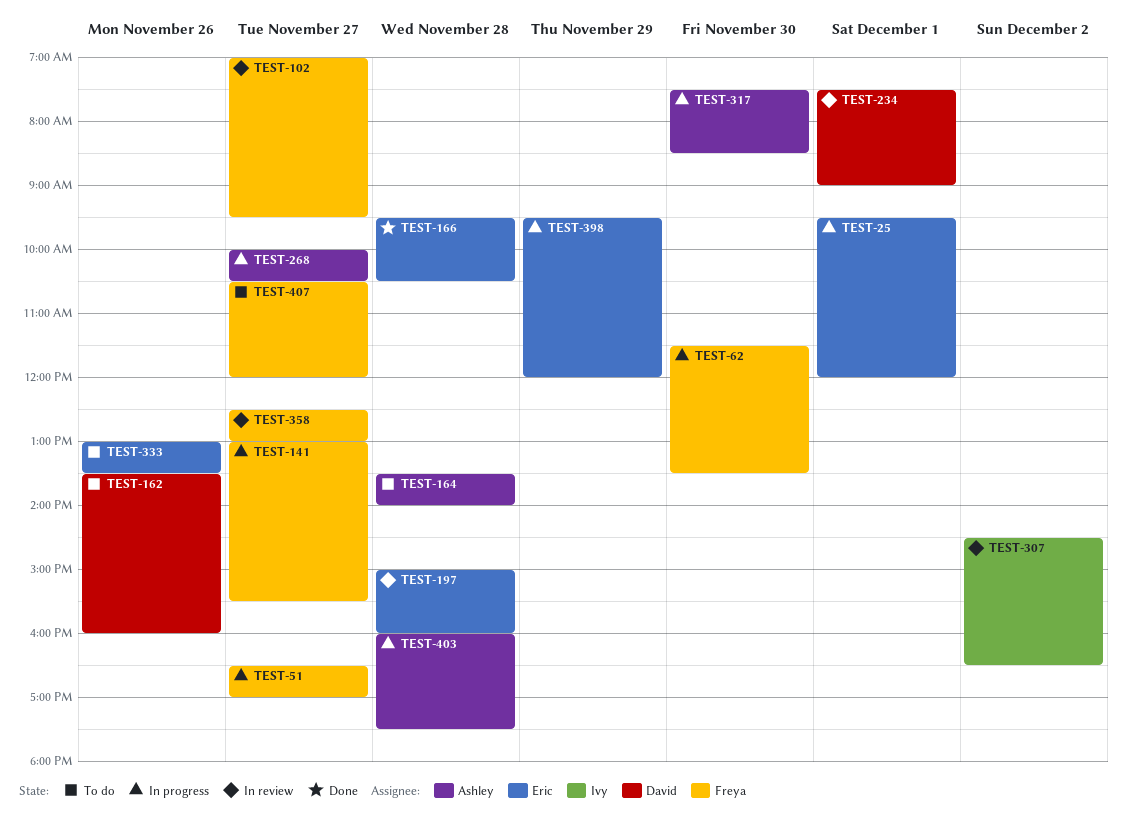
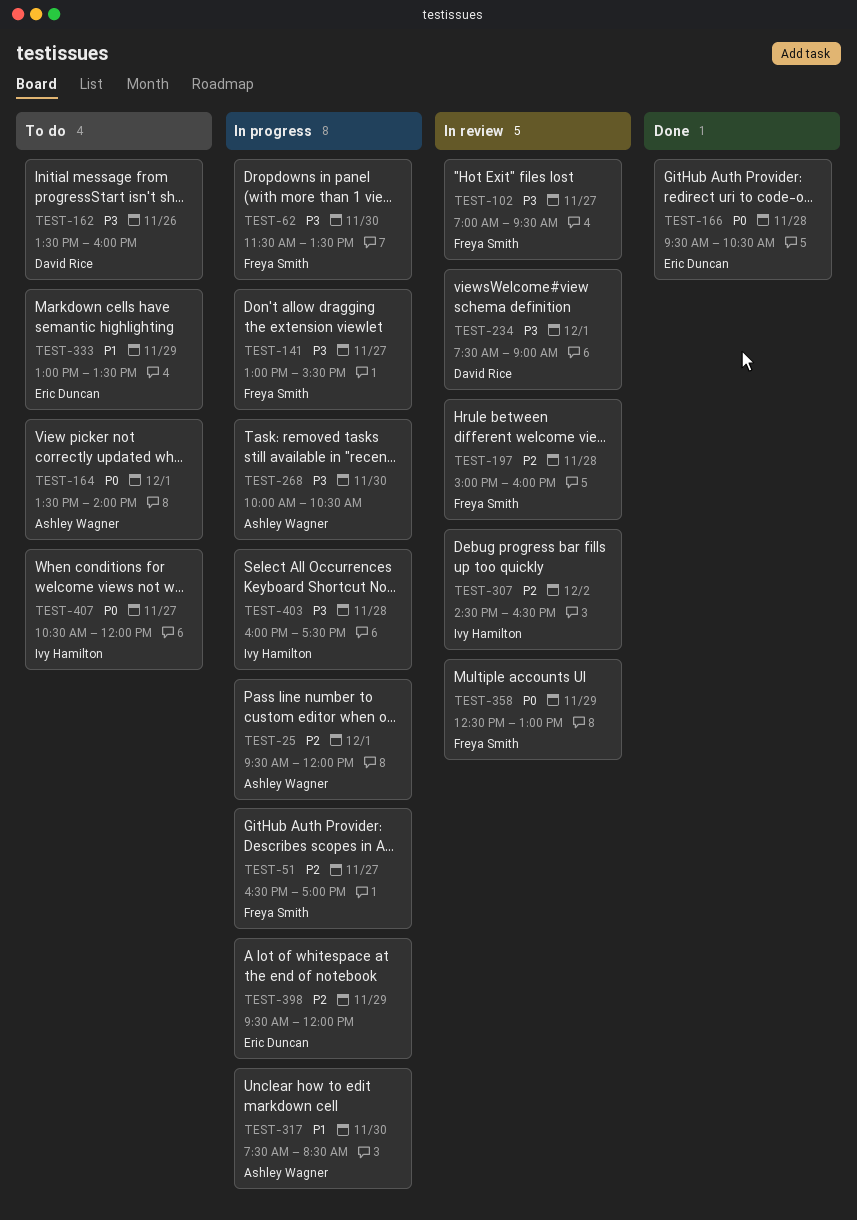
TEST-25, owner: Eric Duncan -> Ashley Wagner
TEST-164, day: Nov 28 -> Dec 1
TEST-197, owner: Eric Duncan -> Freya Smith
TEST-268, day: Nov 27 -> Nov 30
TEST-333, day: Nov 26 -> Nov 29
TEST-358, day: Nov 27 -> Nov 29
TEST-403, owner: Ashley Wagner -> Ivy Hamilton
TEST-407, owner: Freya Smith -> Ivy Hamilton

